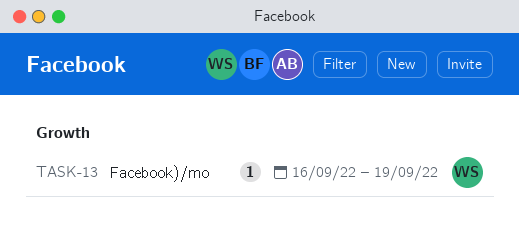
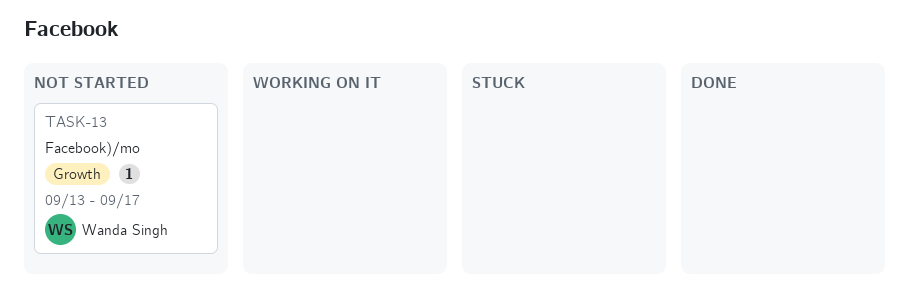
TASK-13, start: Sep 16 -> Sep 13
TASK-13, due: Sep 19 -> Sep 17

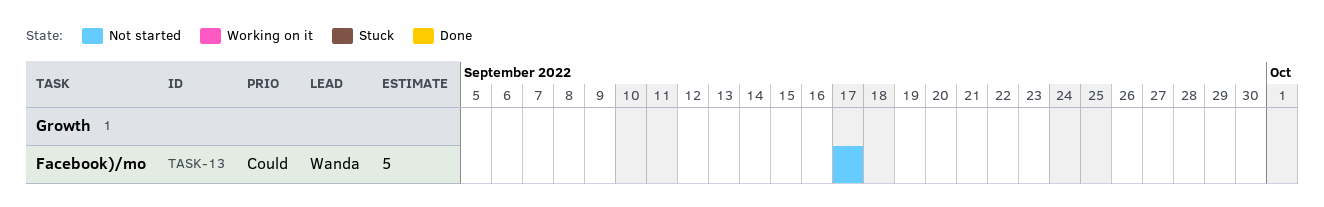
TASK-13, estimate: 1 -> 5
TASK-13, start: Sep 13 -> Sep 17

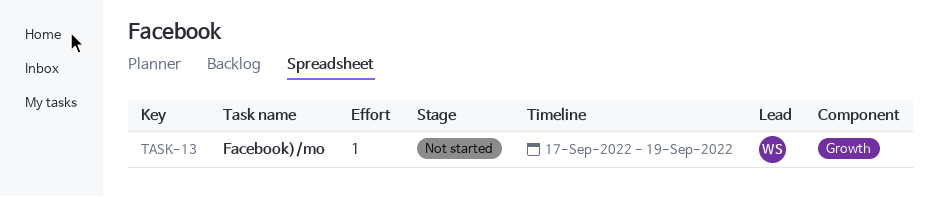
TASK-13, estimate: 5 -> 1
TASK-13, due: Sep 17 -> Sep 19

